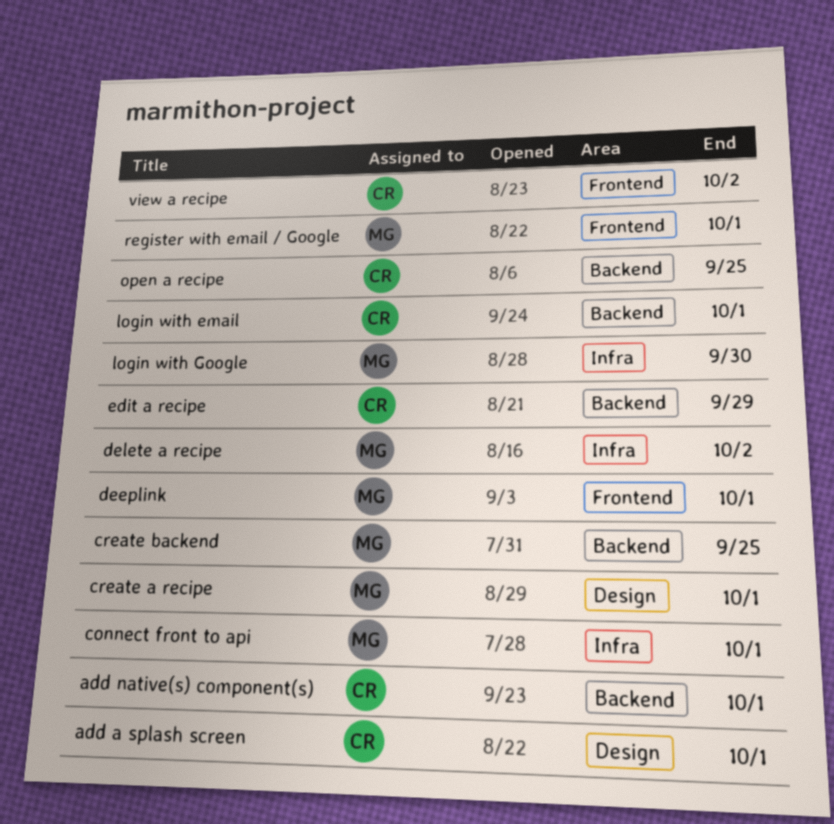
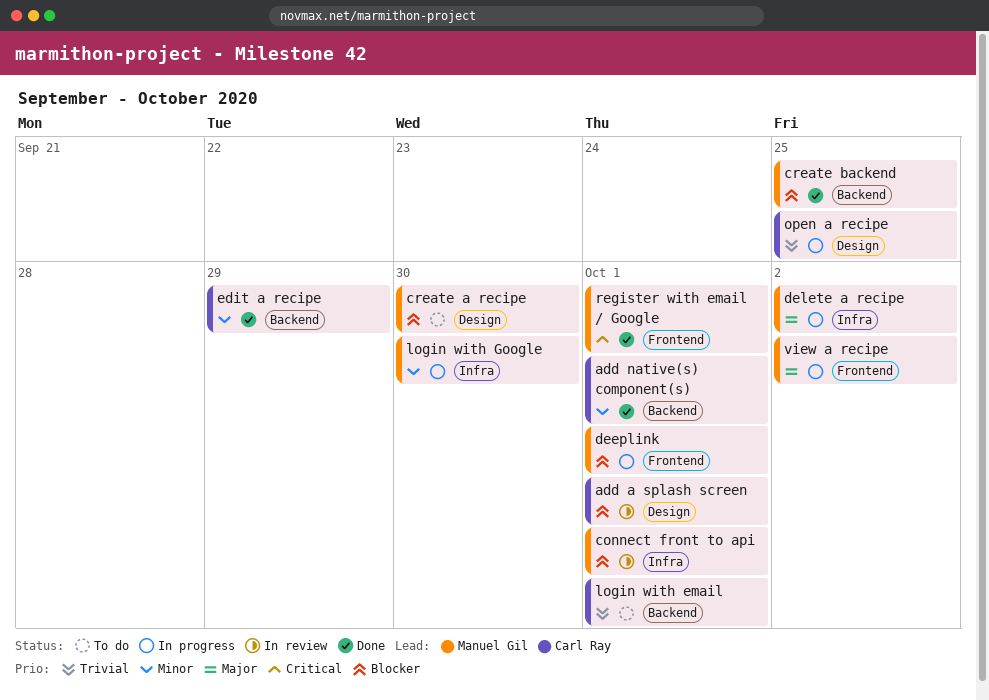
create a recipe, due: Oct 1 -> Sep 30
open a recipe, label: Backend -> Design
view a recipe, owner: Carl Ray -> Manuel Gil

